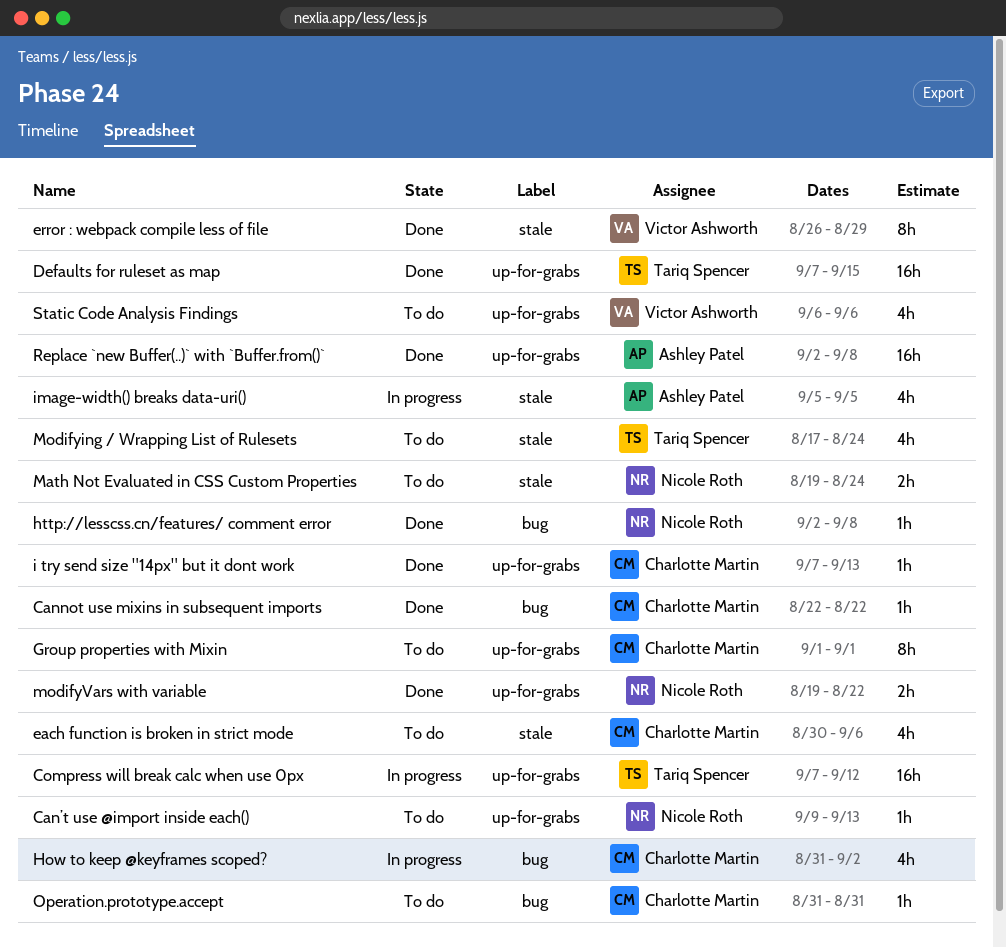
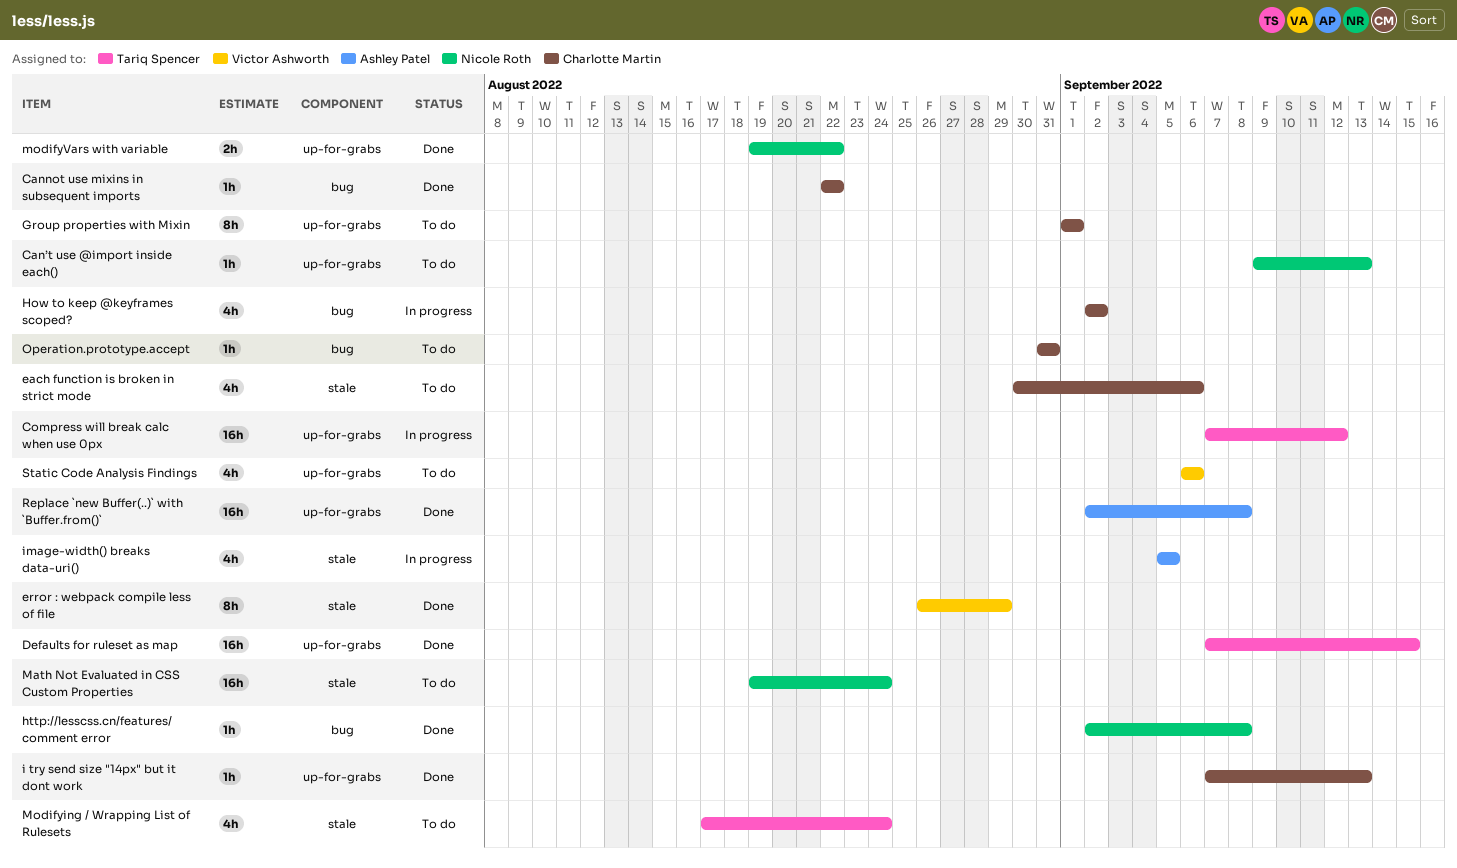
How to keep @keyframes scoped?, start: Aug 31 -> Sep 2
Math Not Evaluated in CSS Custom Properties, estimate: 2h -> 16h

